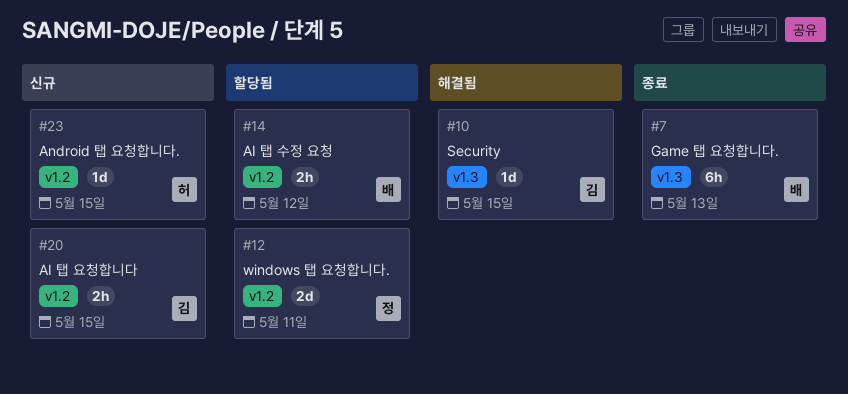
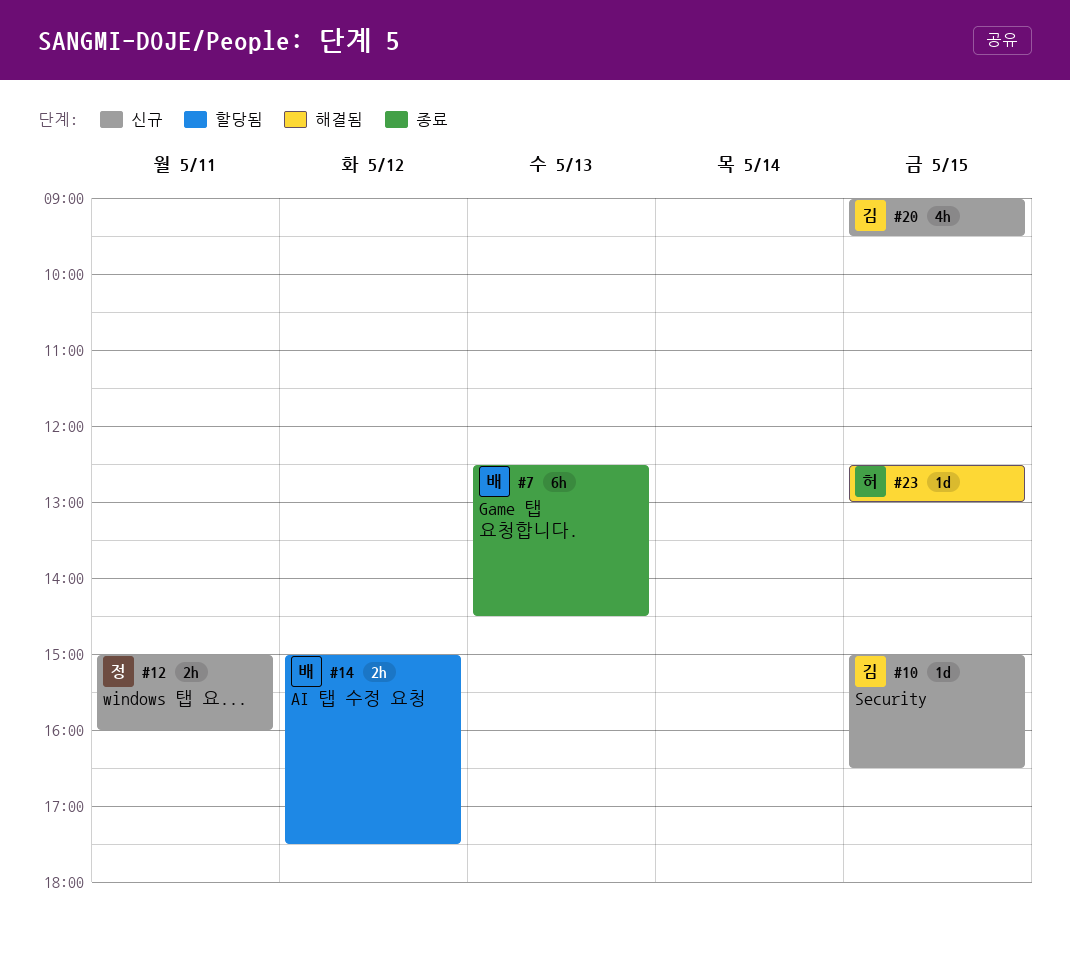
#10, status: 해결됨 -> 신규
#12, status: 할당됨 -> 신규
#12, estimate: 2d -> 2h
#20, estimate: 2h -> 4h
#23, status: 신규 -> 해결됨

